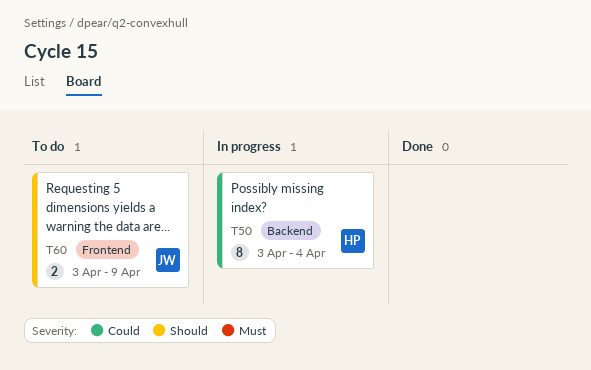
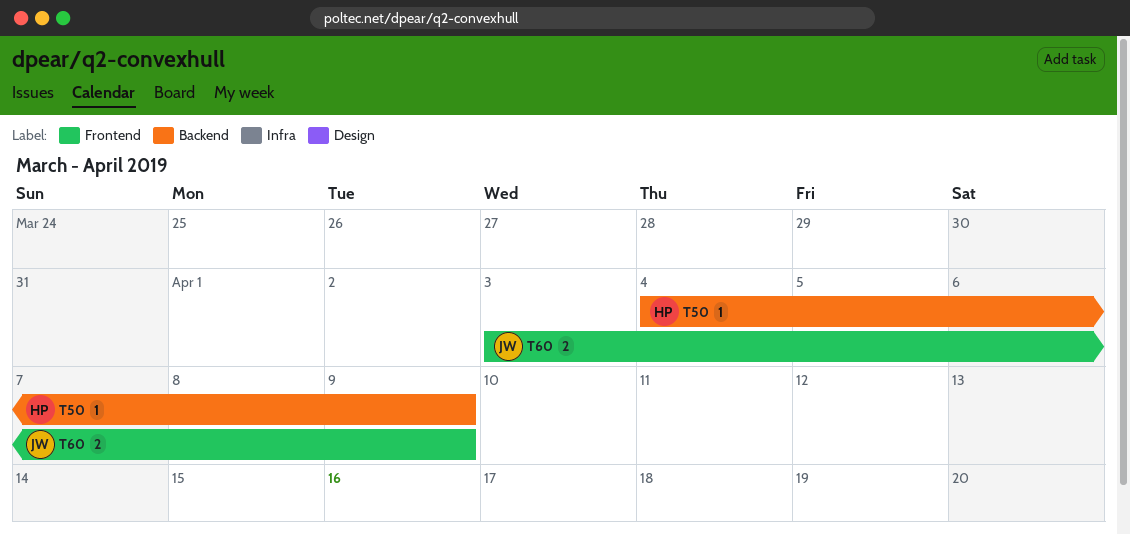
T50, estimate: 8 -> 1
T50, start: Apr 3 -> Apr 4
T50, due: Apr 4 -> Apr 9

